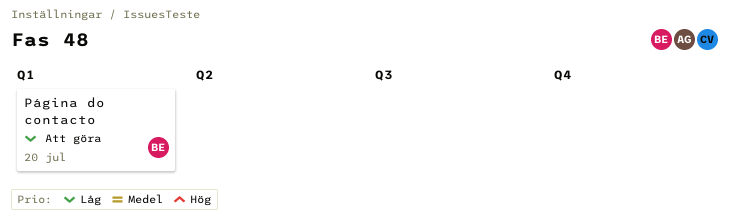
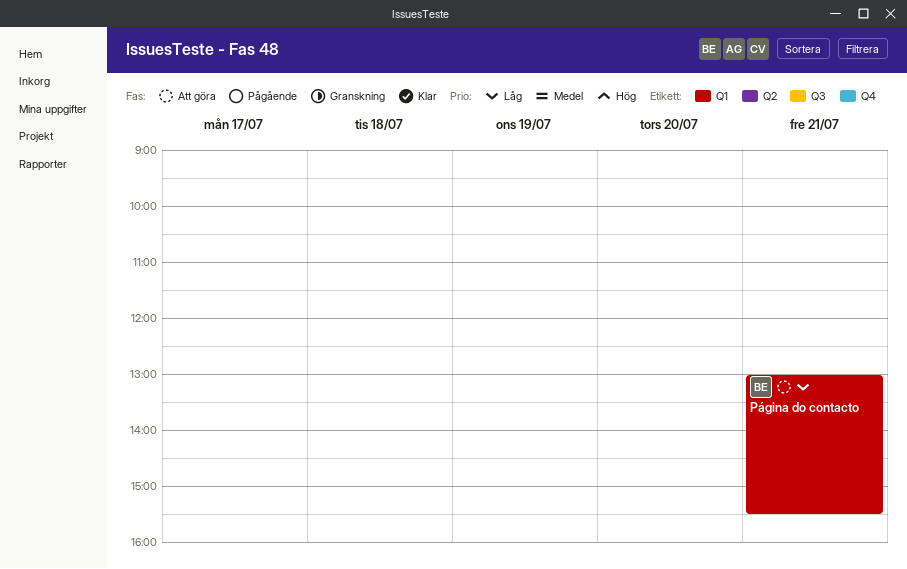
Página do contacto, day: Jul 20 -> Jul 21

